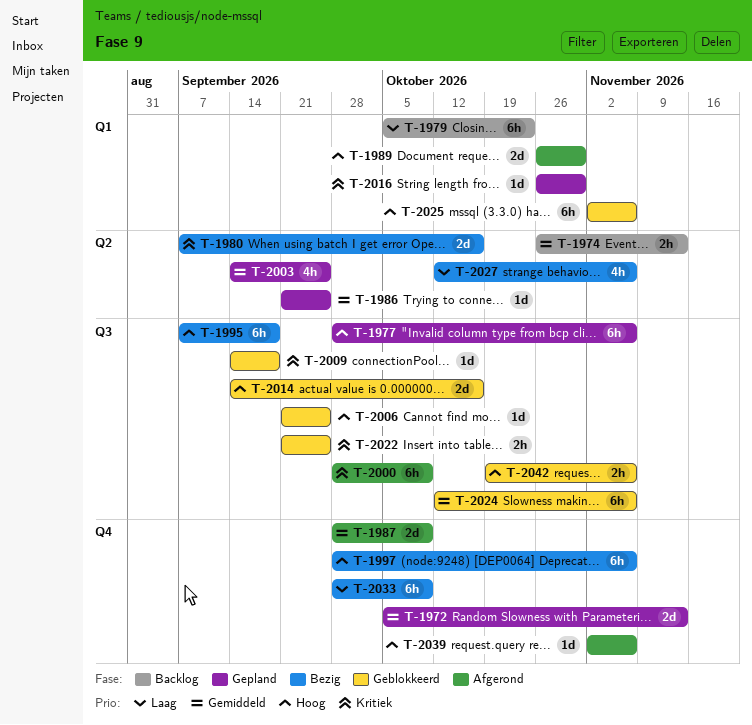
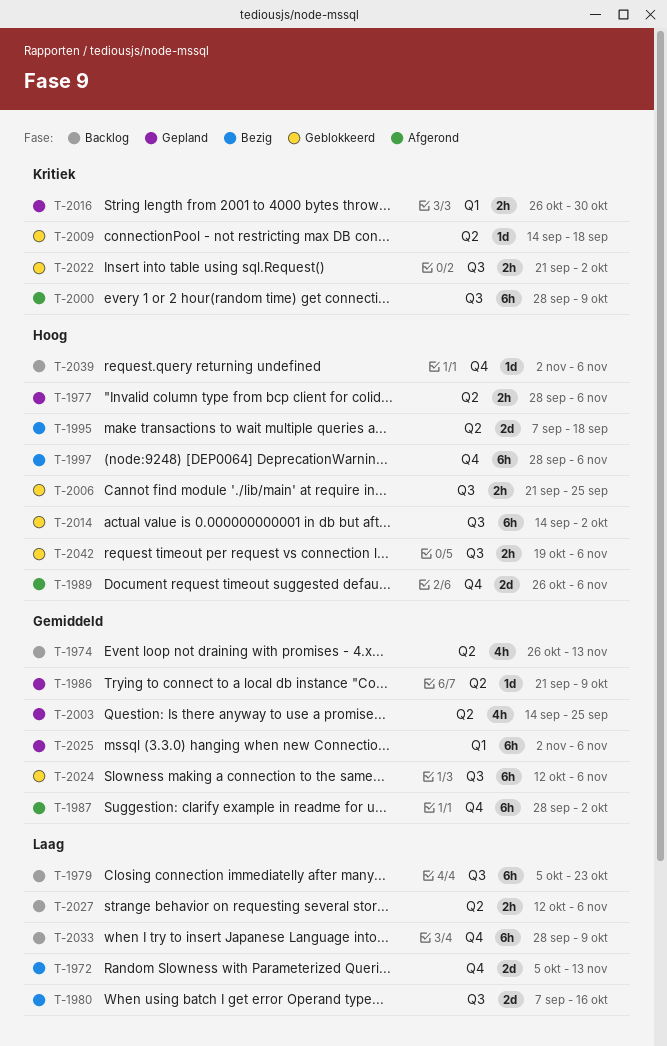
T-1972, status: Gepland -> Bezig
T-1972, priority: Gemiddeld -> Laag
T-1974, estimate: 2h -> 4h
T-1977, label: Q3 -> Q2
T-1977, estimate: 6h -> 2h
T-1979, label: Q1 -> Q3
T-1980, priority: Kritiek -> Laag
T-1980, label: Q2 -> Q3
T-1986, due: Sep 25 -> Oct 9
T-1987, estimate: 2d -> 6h
T-1987, due: Oct 9 -> Oct 2
T-1989, label: Q1 -> Q4
T-1989, due: Oct 30 -> Nov 6
T-1995, label: Q3 -> Q2
T-1995, estimate: 6h -> 2d
T-2006, estimate: 1d -> 2h
T-2009, label: Q3 -> Q2
T-2014, estimate: 2d -> 6h
T-2014, due: Oct 16 -> Oct 2
T-2016, estimate: 1d -> 2h
T-2022, due: Sep 25 -> Oct 2
T-2025, status: Geblokkeerd -> Gepland
T-2025, priority: Hoog -> Gemiddeld
T-2027, status: Bezig -> Backlog
T-2027, estimate: 4h -> 2h
T-2033, status: Bezig -> Backlog
T-2039, status: Afgerond -> Backlog

